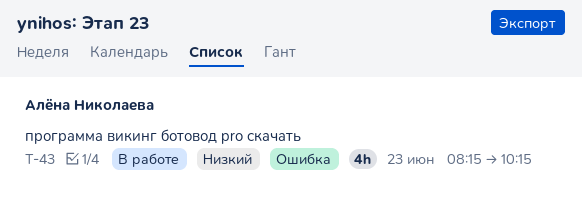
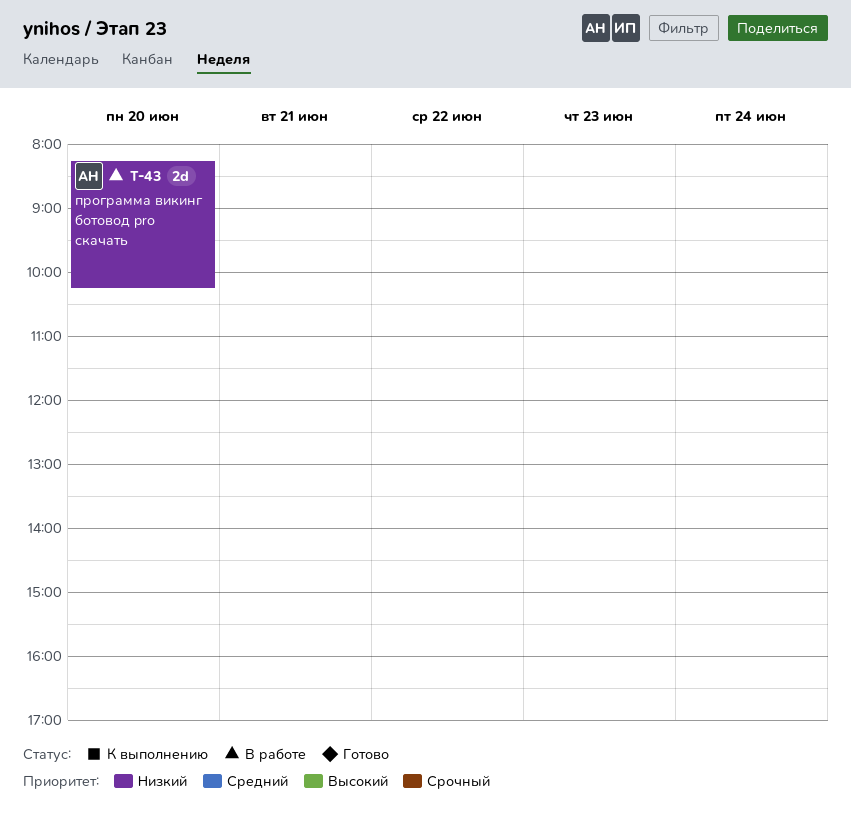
T-43, estimate: 4h -> 2d
T-43, day: Jun 23 -> Jun 20

